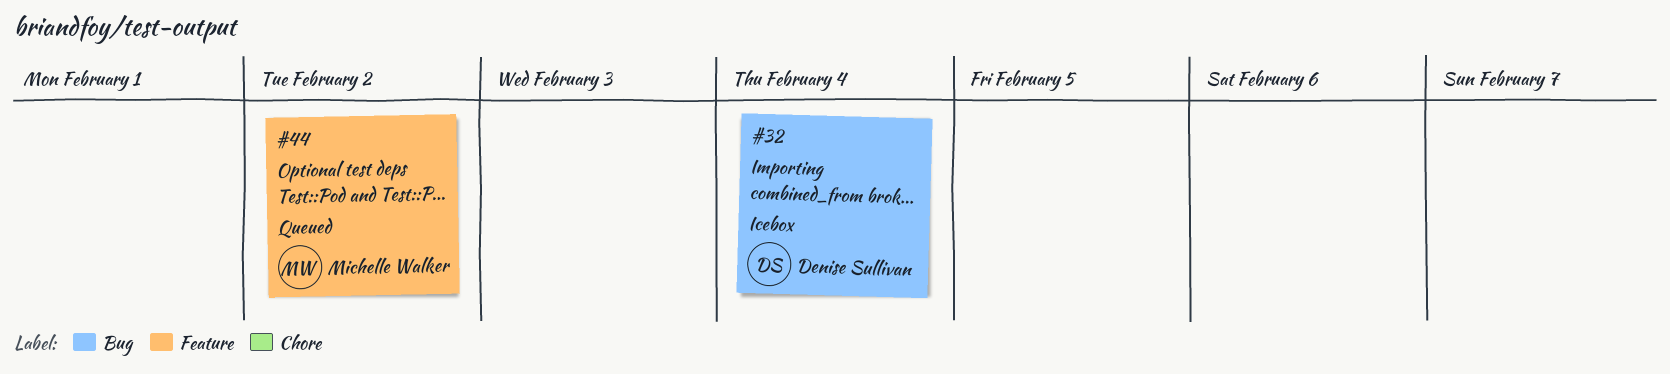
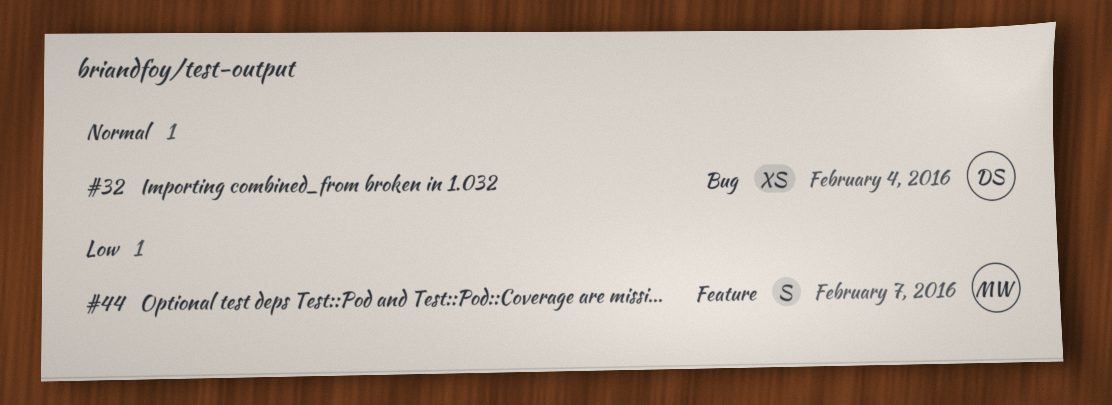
#44, due: Feb 2 -> Feb 7

